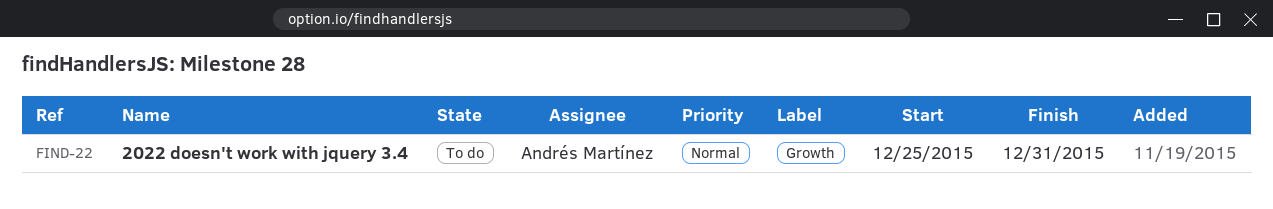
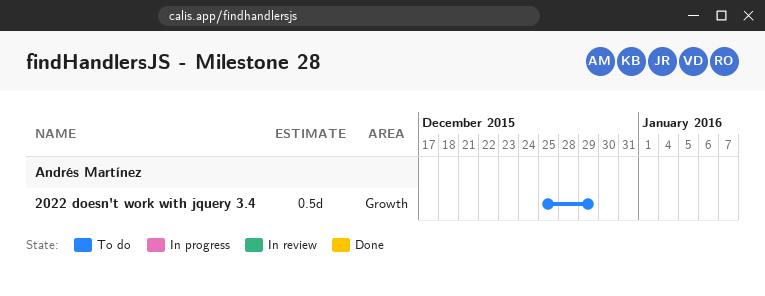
2022 doesn't work with jquery 3.4, due: Dec 31 -> Dec 29

